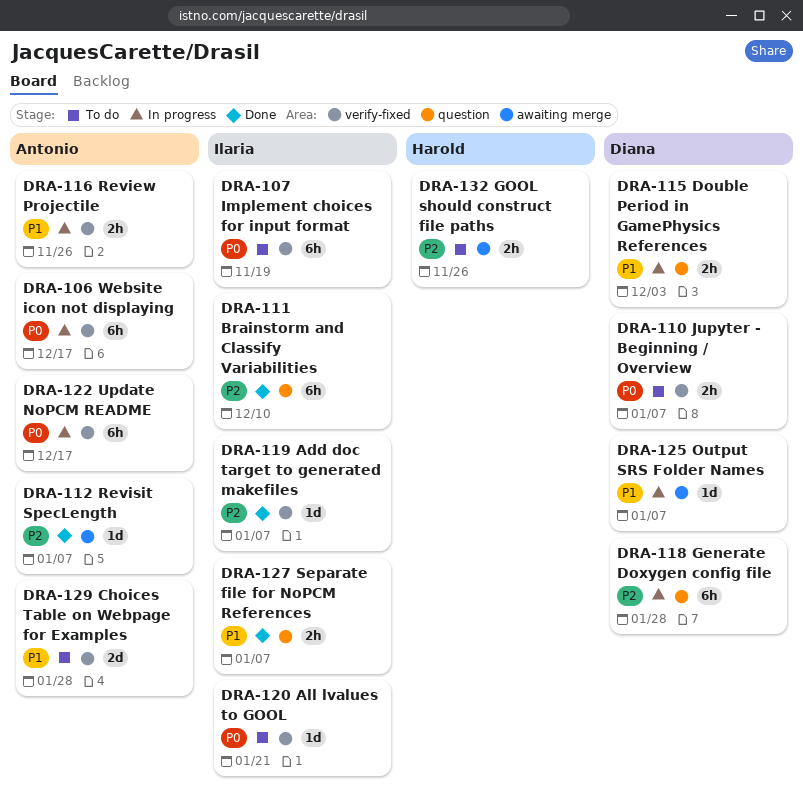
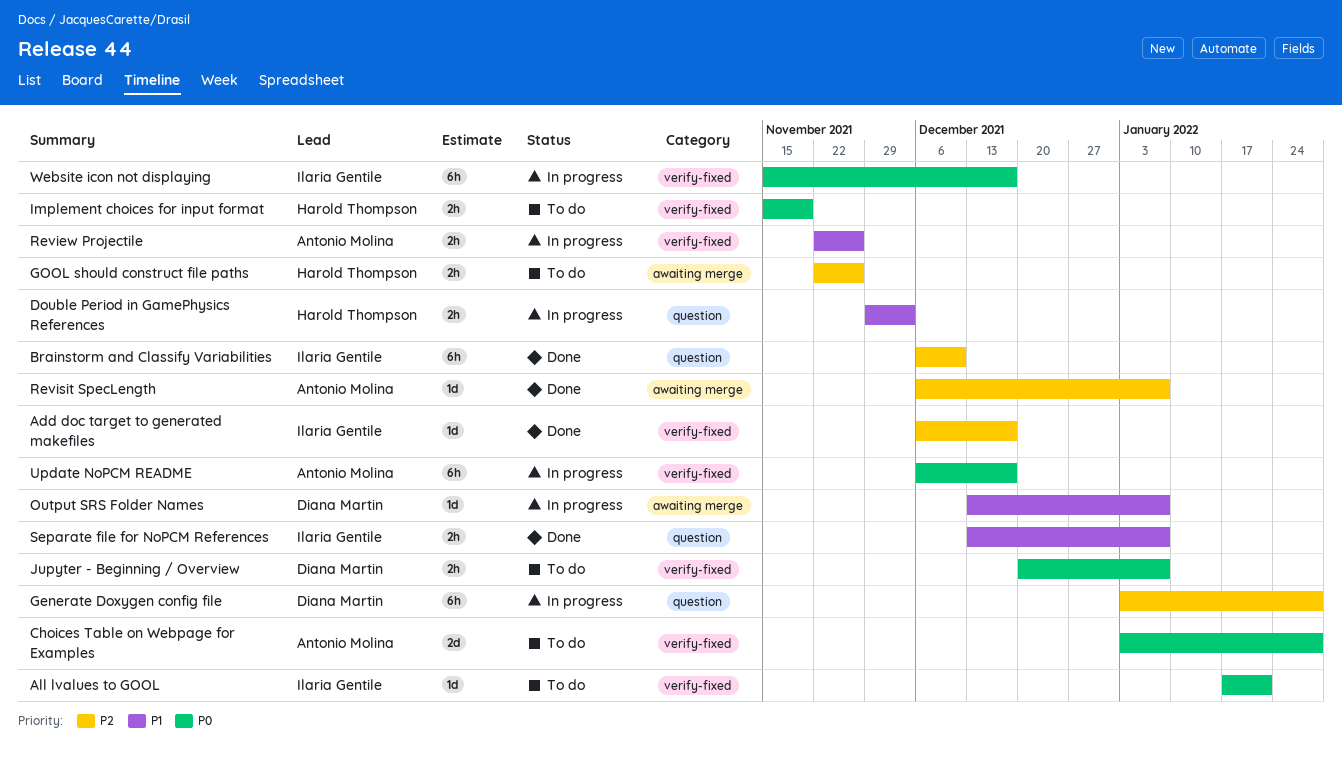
Add doc target to generated makefiles, due: Jan 7 -> Dec 17
Choices Table on Webpage for Examples, priority: P1 -> P0
Double Period in GamePhysics References, owner: Diana Martin -> Harold Thompson
Implement choices for input format, owner: Ilaria Gentile -> Harold Thompson
Implement choices for input format, estimate: 6h -> 2h
Website icon not displaying, owner: Antonio Molina -> Ilaria Gentile

